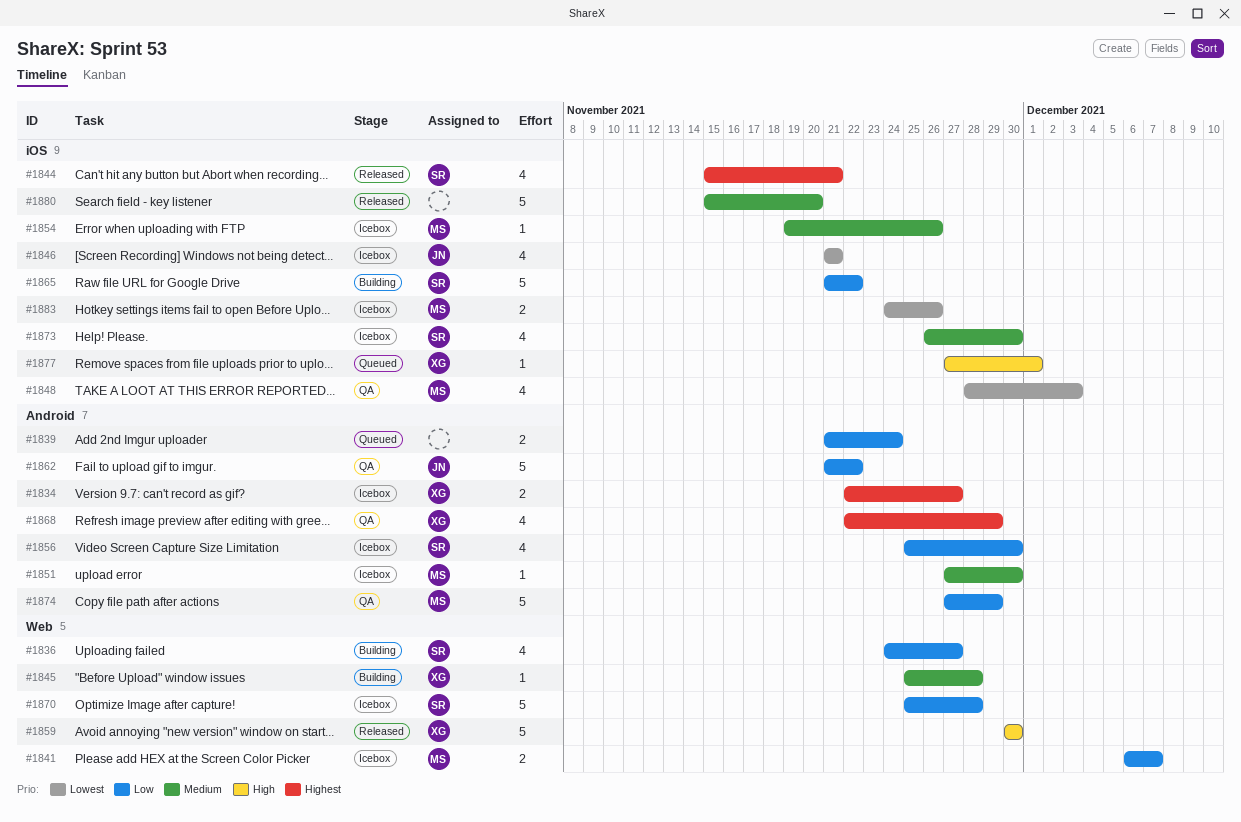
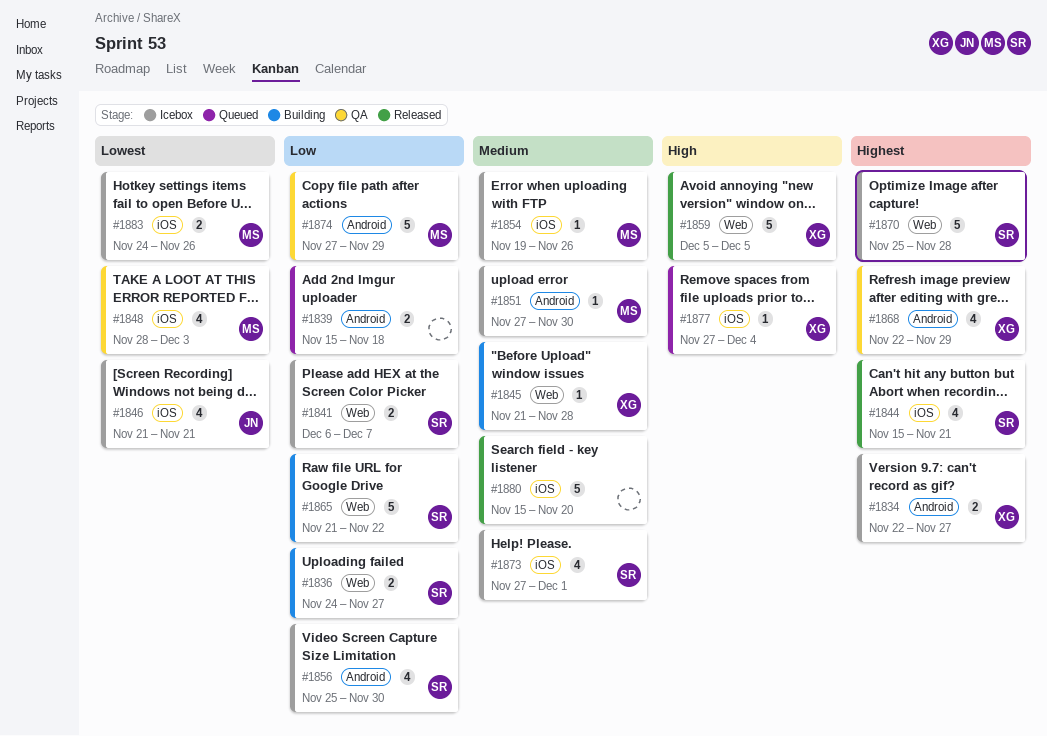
#1836, estimate: 4 -> 2
#1839, start: Nov 21 -> Nov 15
#1839, due: Nov 24 -> Nov 18
#1841, owner: MS -> SR
#1845, start: Nov 25 -> Nov 21
#1859, start: Nov 30 -> Dec 5
#1859, due: Nov 30 -> Dec 5
#1862: present -> none
#1865, label: iOS -> Web
#1870, priority: Low -> Highest
#1873, start: Nov 26 -> Nov 27
#1873, due: Nov 30 -> Dec 1
#1877, due: Dec 1 -> Dec 4

